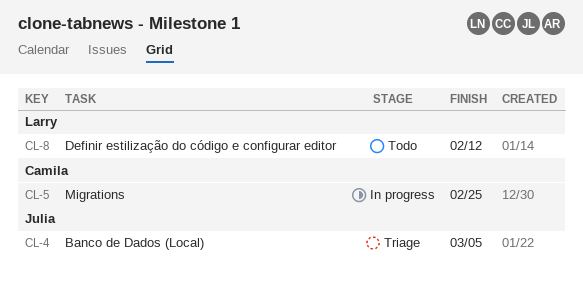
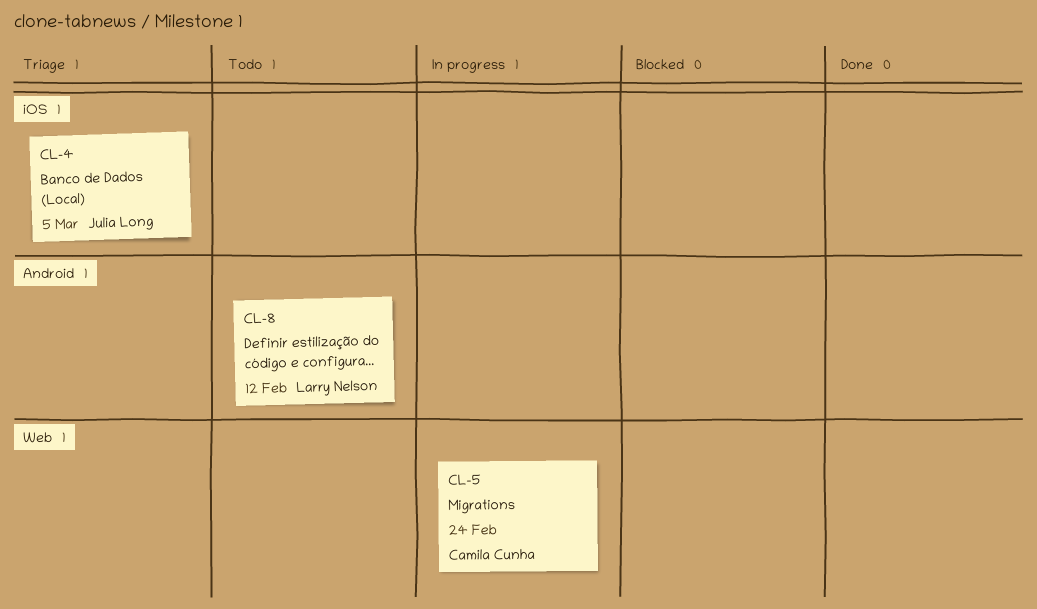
CL-5, due: Feb 25 -> Feb 24

